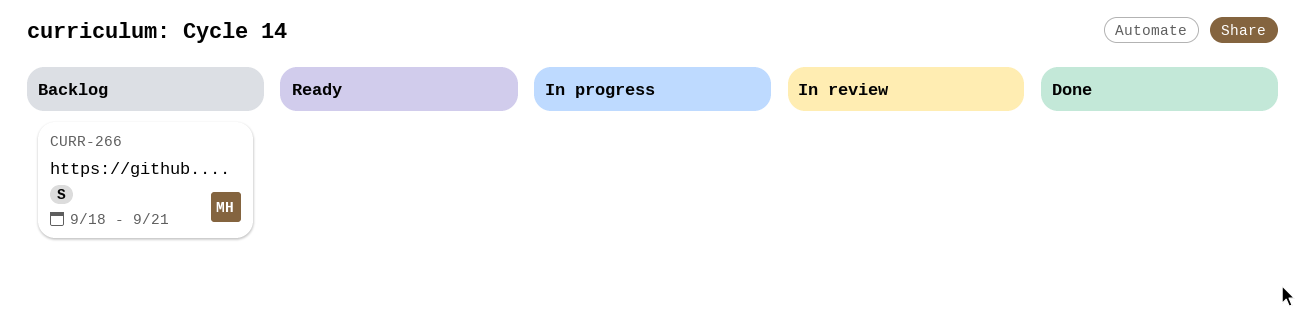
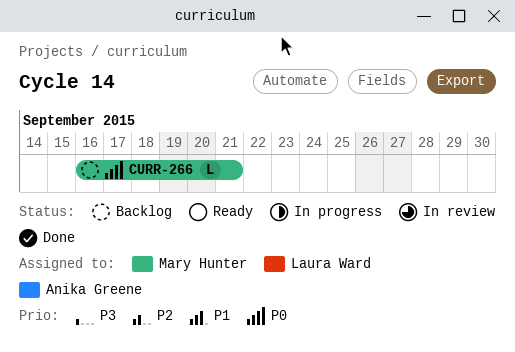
CURR-266, estimate: S -> L
CURR-266, start: Sep 18 -> Sep 16

